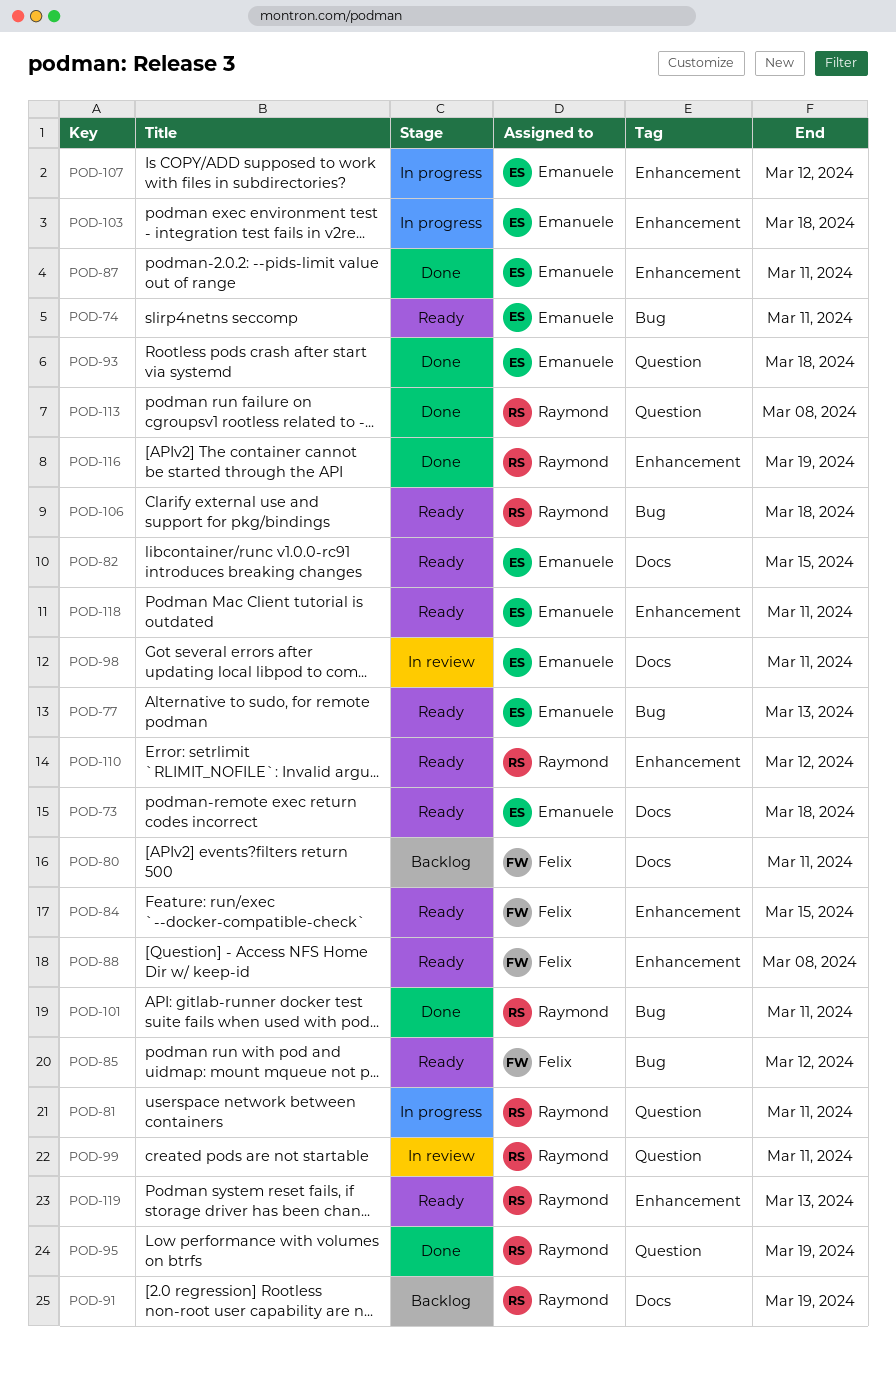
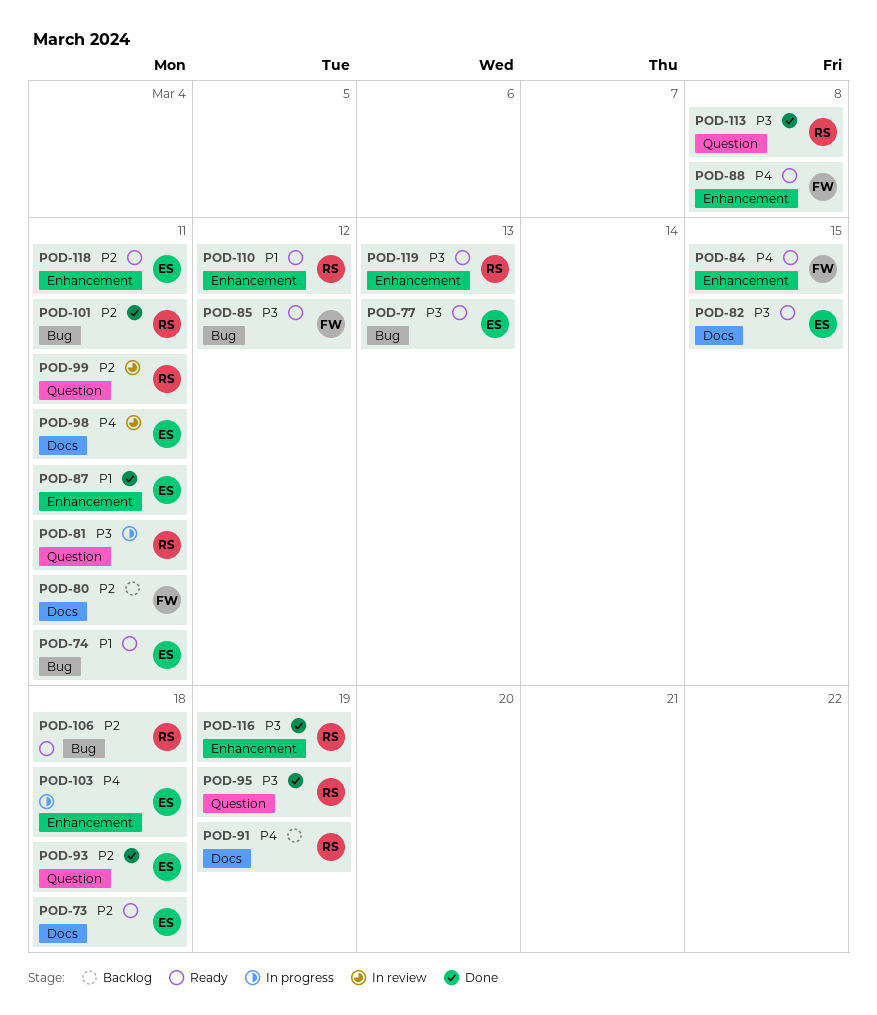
POD-107: present -> none

